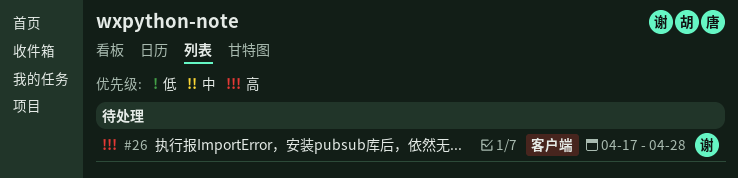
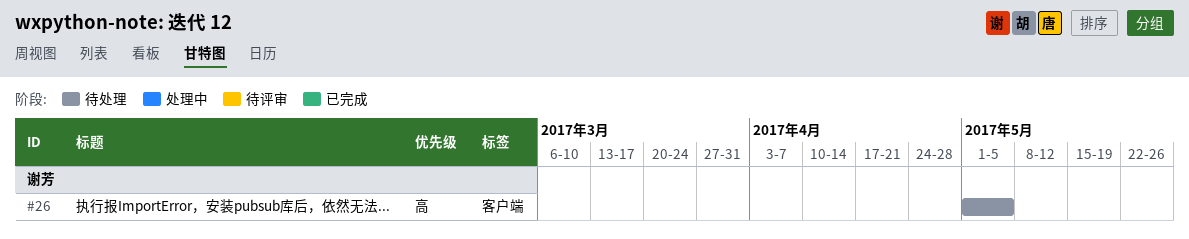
#26, start: Apr 17 -> May 1
#26, due: Apr 28 -> May 5

